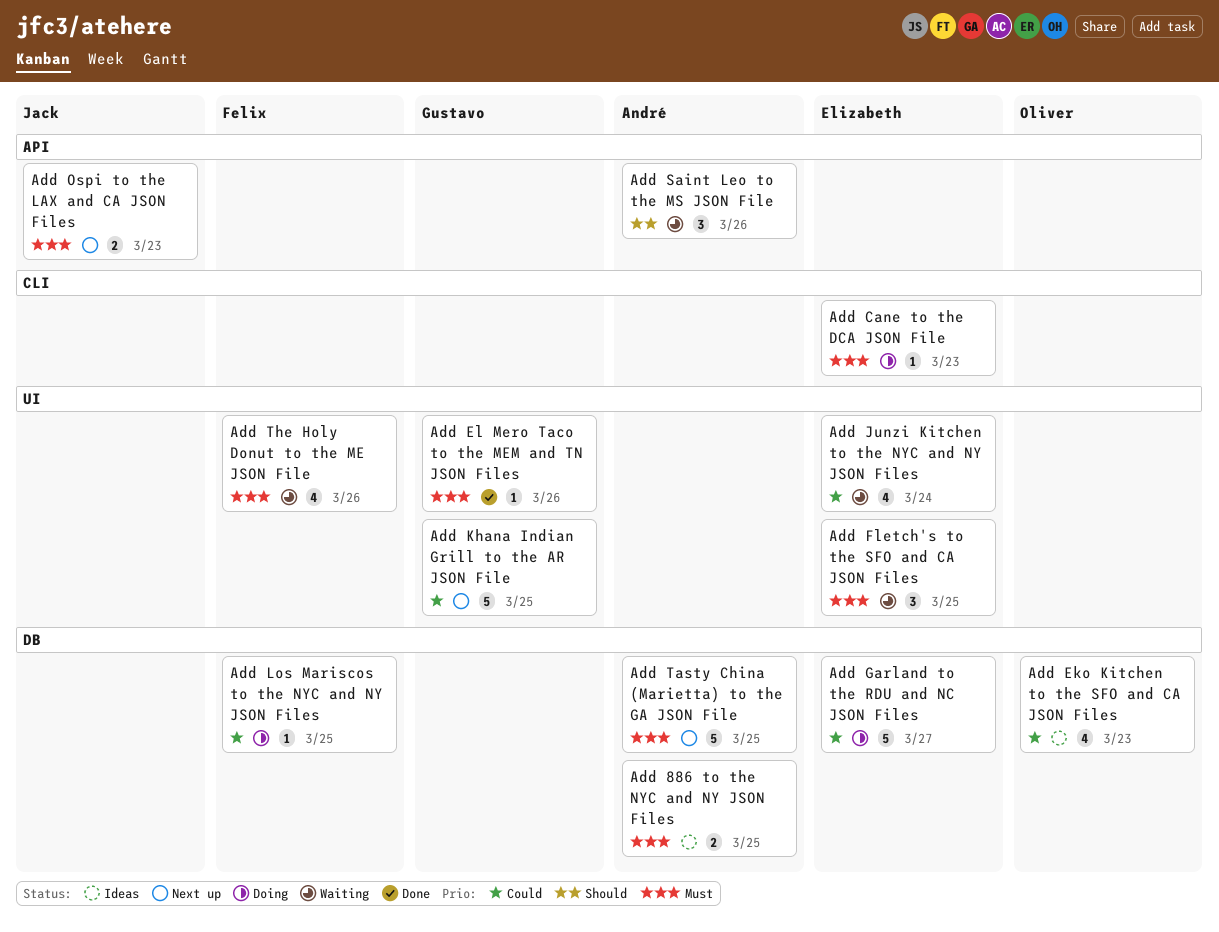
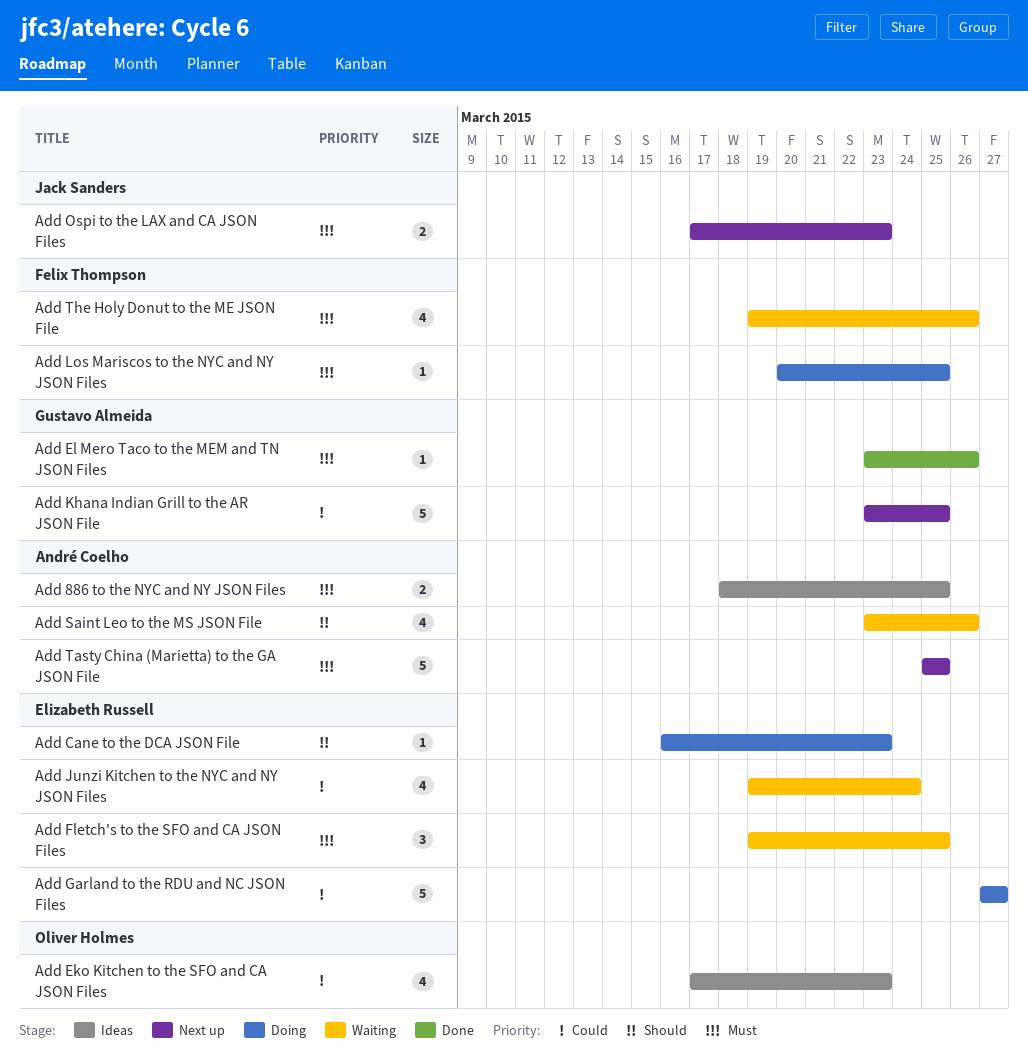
Add Cane to the DCA JSON File, priority: Must -> Should
Add Los Mariscos to the NYC and NY JSON Files, priority: Could -> Must
Add Saint Leo to the MS JSON File, estimate: 3 -> 4

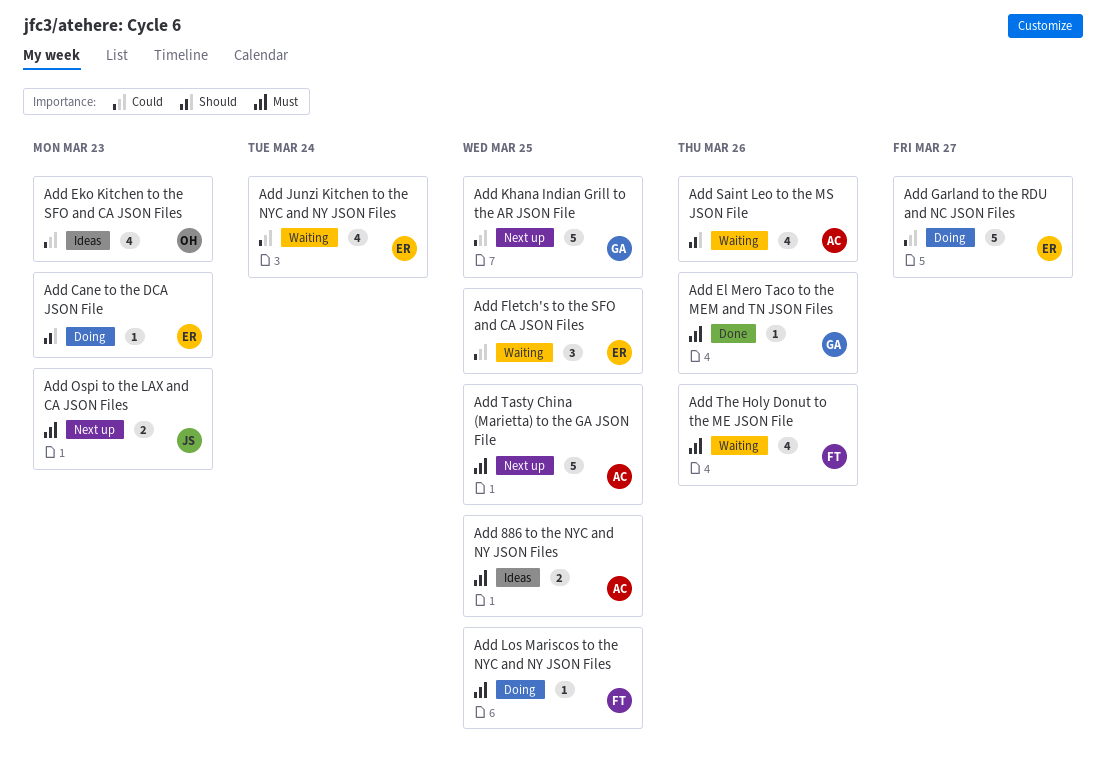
Add Fletch's to the SFO and CA JSON Files, priority: Must -> Could

